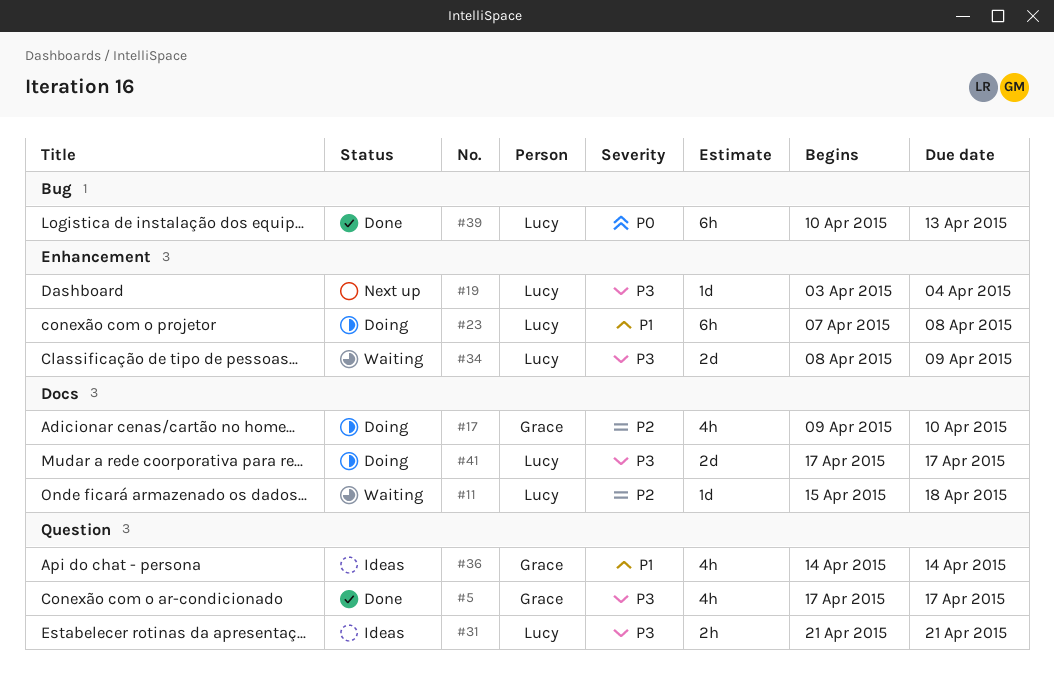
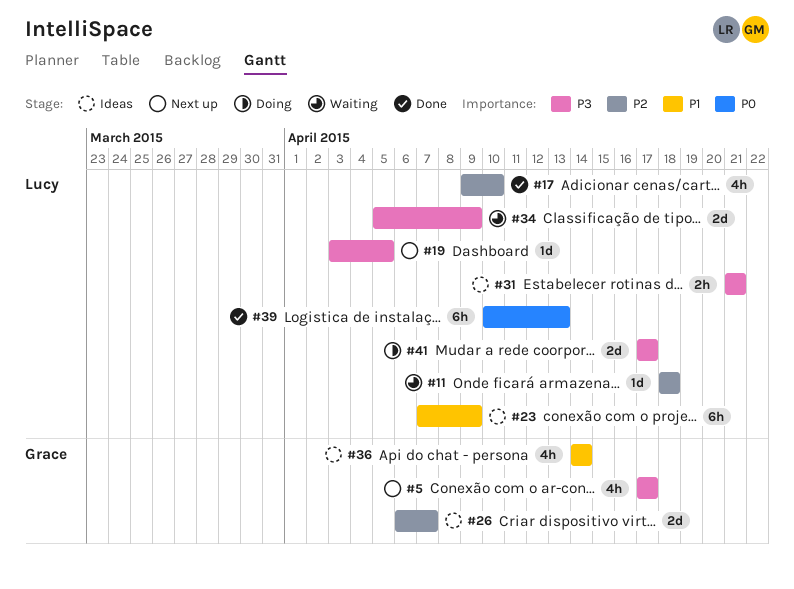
#5, status: Done -> Next up
#11, start: Apr 15 -> Apr 18
#17, status: Doing -> Done
#17, owner: Grace -> Lucy
#19, due: Apr 4 -> Apr 5
#23, status: Doing -> Ideas
#23, due: Apr 8 -> Apr 9
#26: none -> present
#34, start: Apr 8 -> Apr 5

